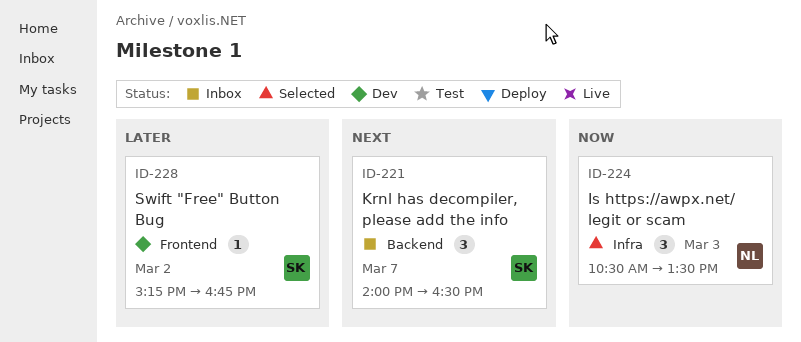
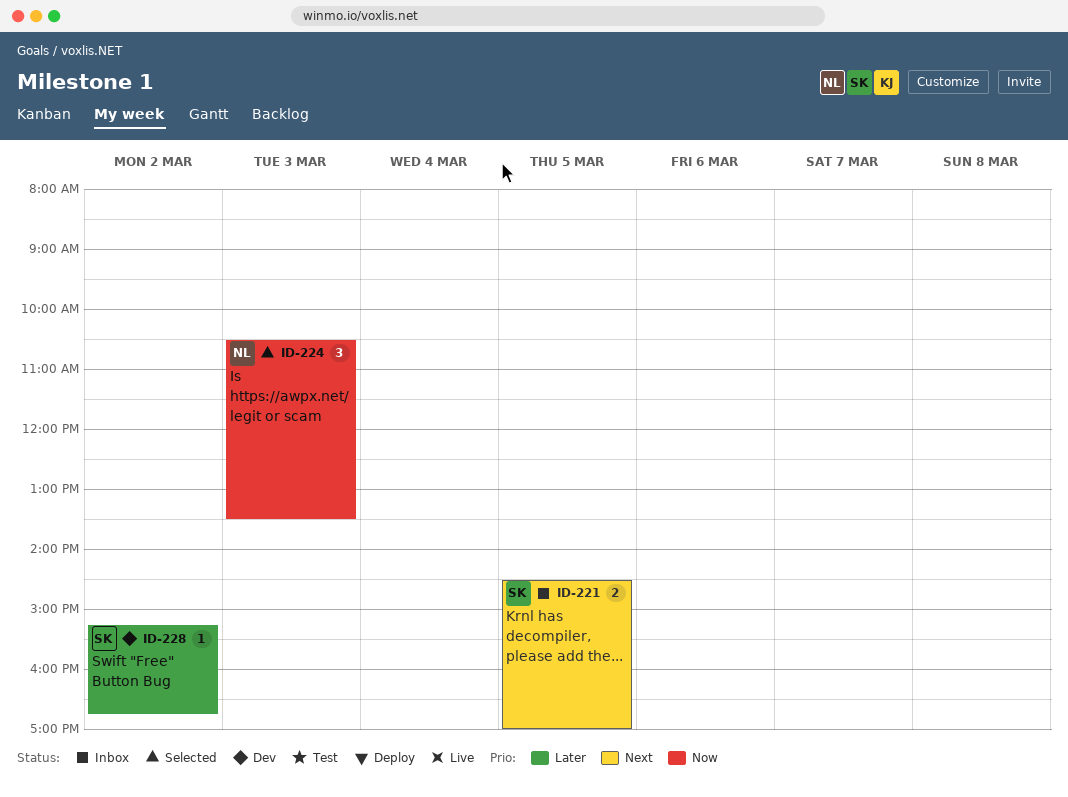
ID-221, estimate: 3 -> 2
ID-221, day: Mar 7 -> Mar 5
ID-221, begins: 14:00 -> 14:30
ID-221, ends: 16:30 -> 17:00

